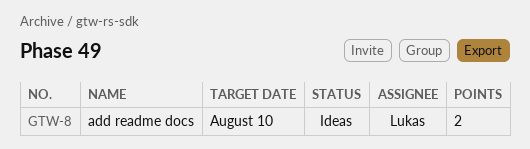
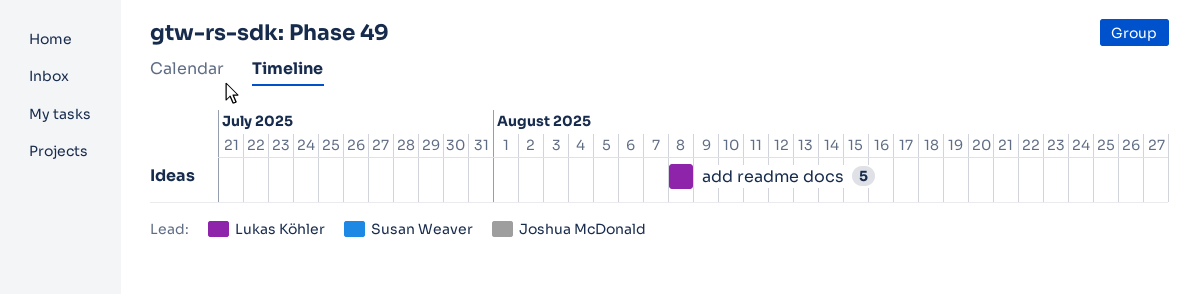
add readme docs, estimate: 2 -> 5
add readme docs, due: Aug 10 -> Aug 8

